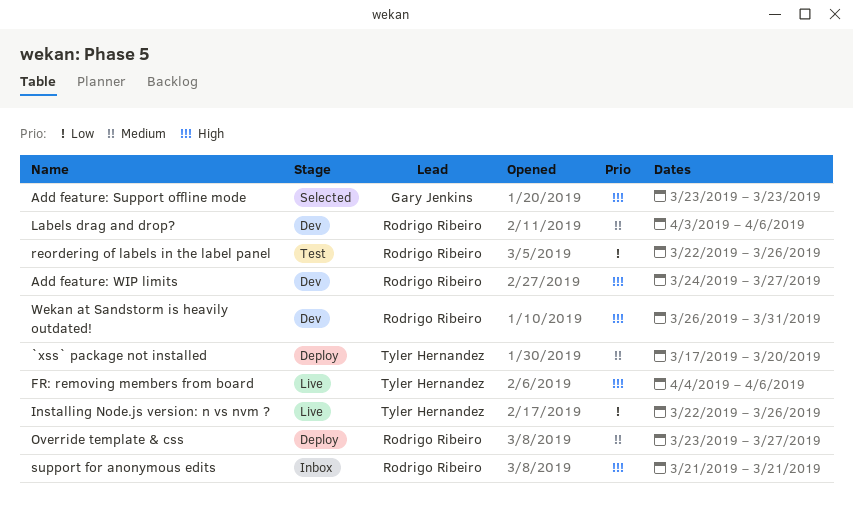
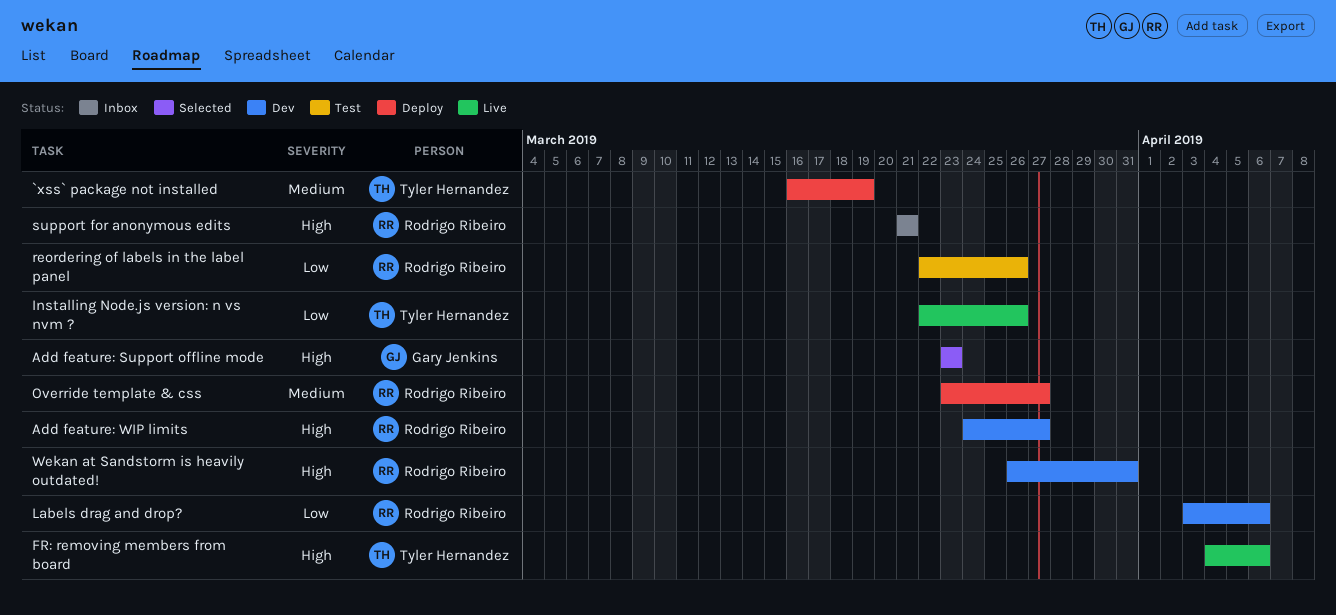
`xss` package not installed, start: Mar 17 -> Mar 16
`xss` package not installed, due: Mar 20 -> Mar 19
Labels drag and drop?, priority: Medium -> Low

